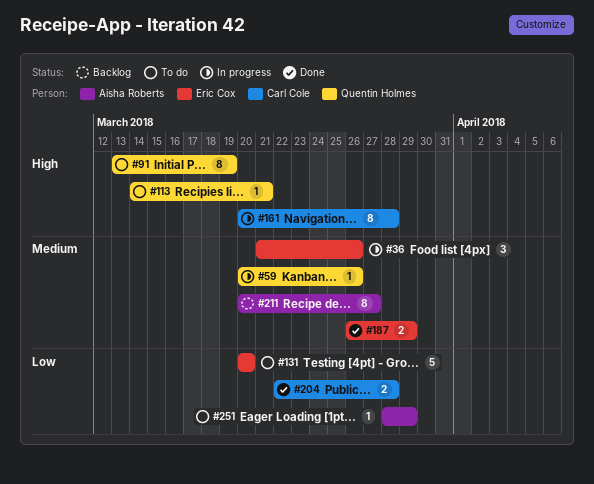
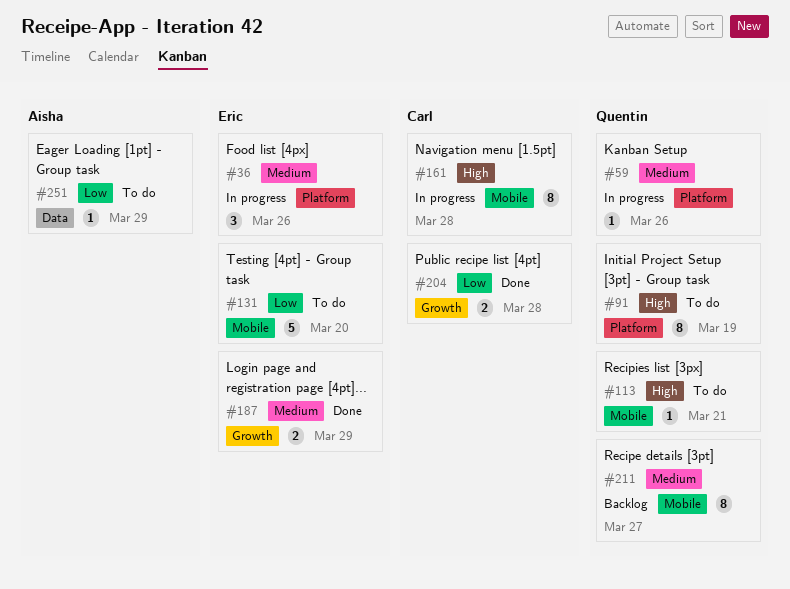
#211, owner: Aisha Roberts -> Quentin Holmes

